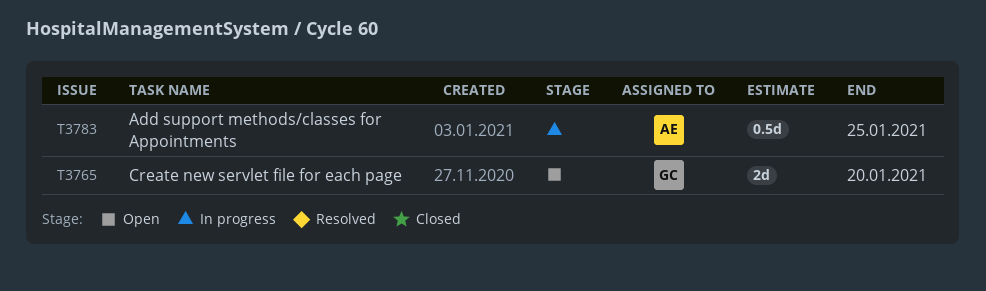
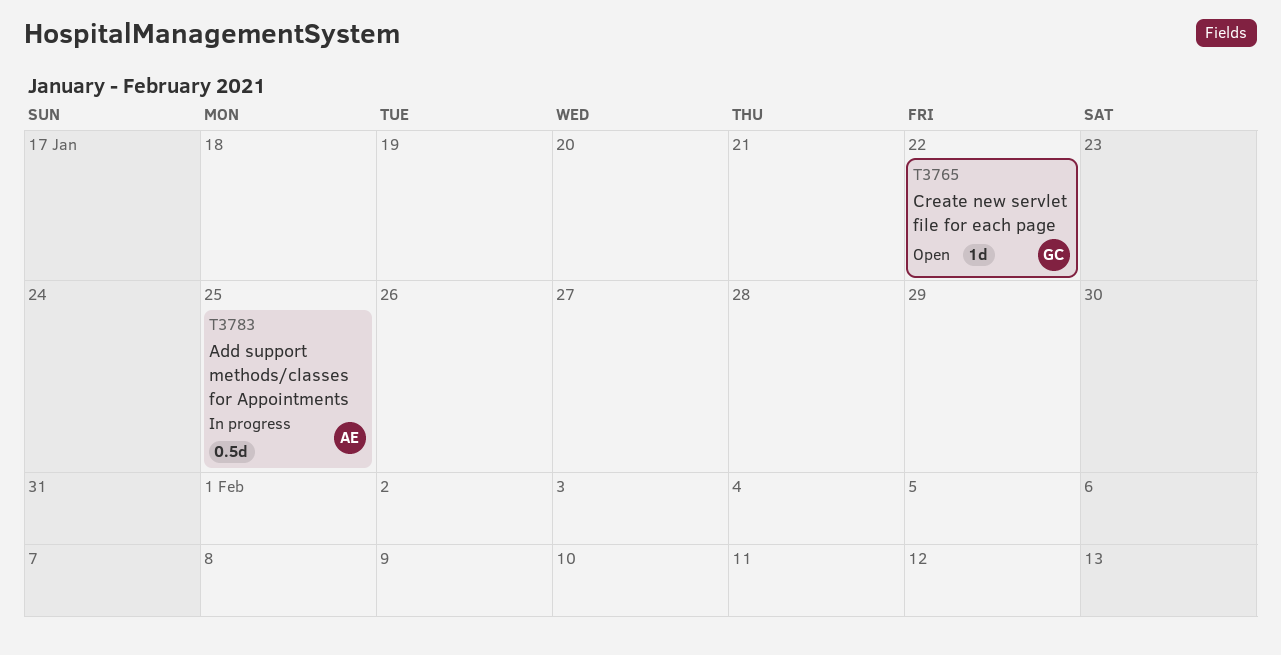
T3765, estimate: 2d -> 1d
T3765, due: Jan 20 -> Jan 22

